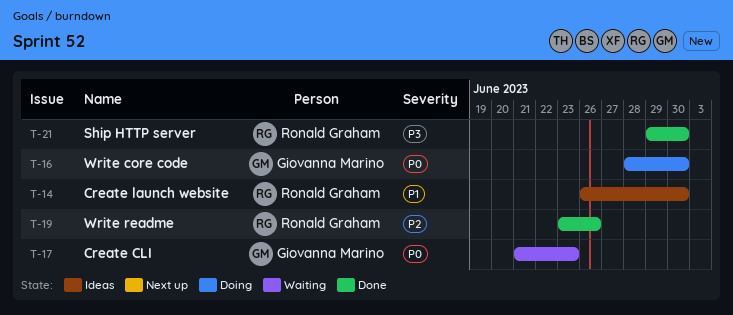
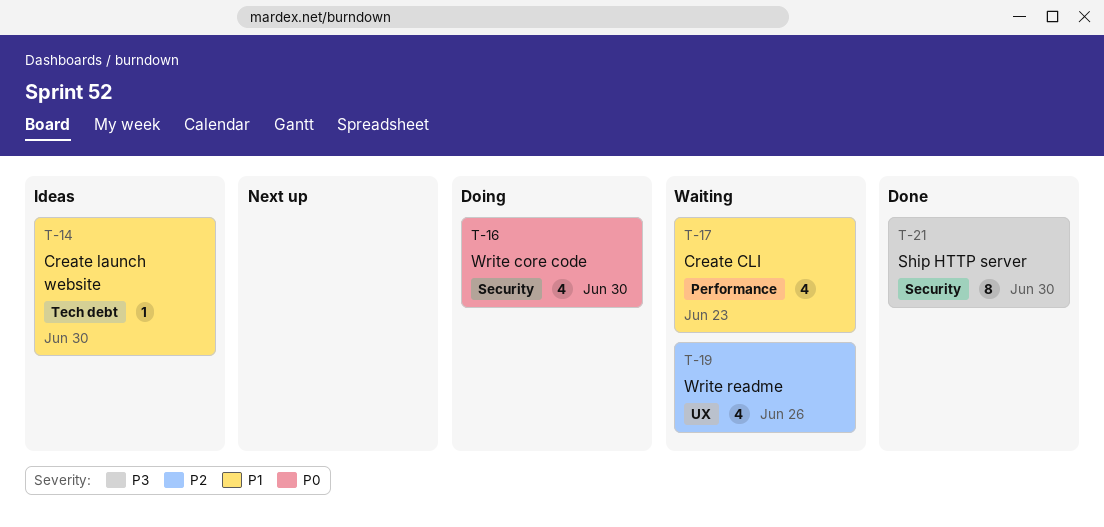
T-17, priority: P0 -> P1
T-19, status: Done -> Waiting

